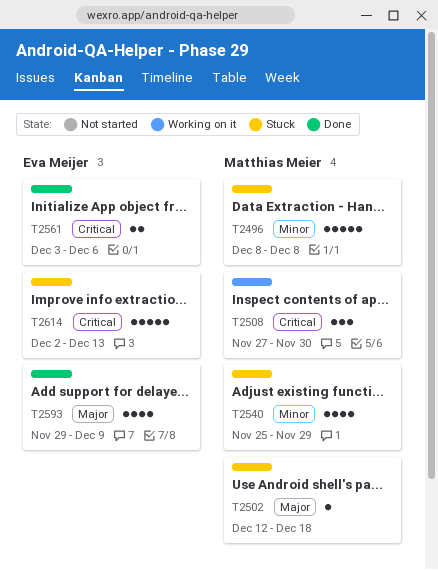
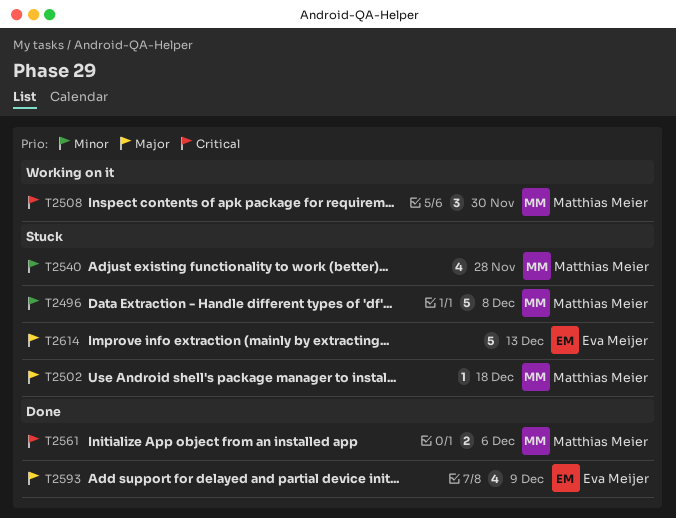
T2540, due: Nov 29 -> Nov 28
T2561, owner: Eva Meijer -> Matthias Meier
T2614, priority: Critical -> Major

